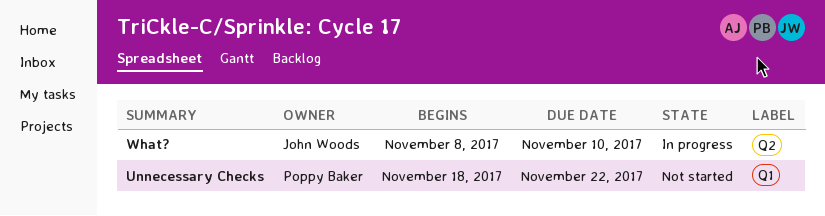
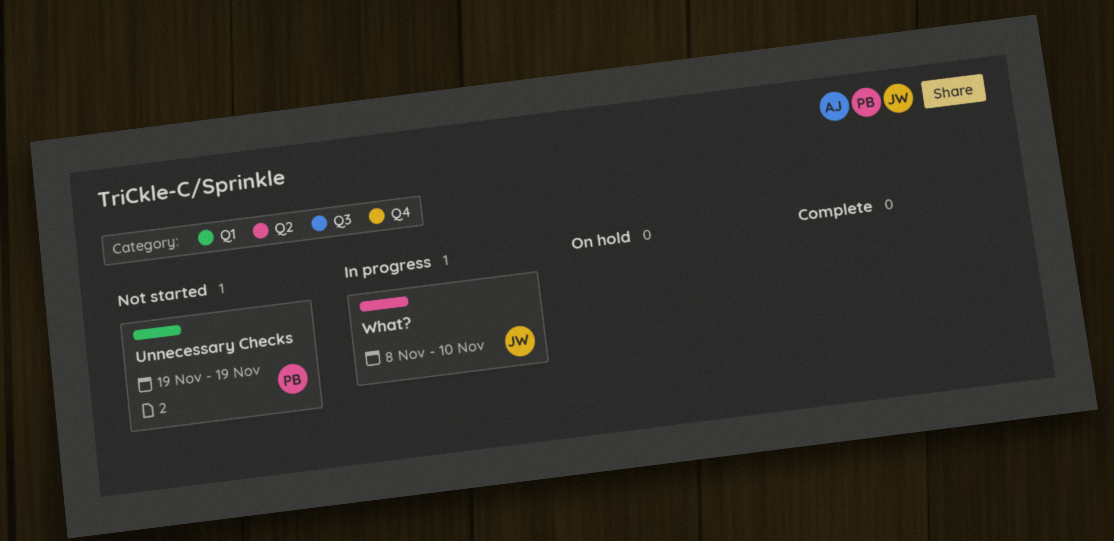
Unnecessary Checks, start: Nov 18 -> Nov 19
Unnecessary Checks, due: Nov 22 -> Nov 19

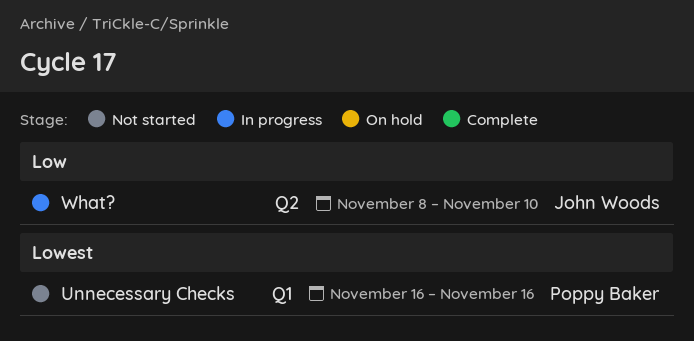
Unnecessary Checks, start: Nov 19 -> Nov 16
Unnecessary Checks, due: Nov 19 -> Nov 16

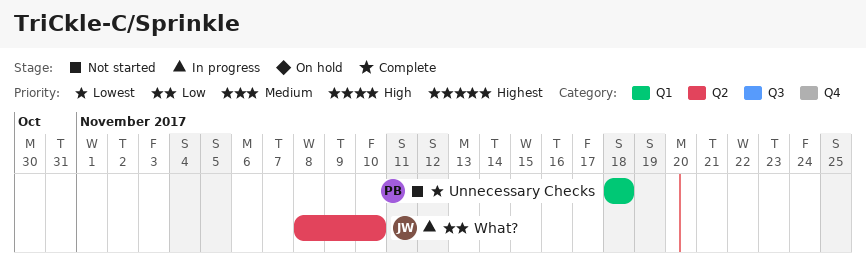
Unnecessary Checks, start: Nov 16 -> Nov 18
Unnecessary Checks, due: Nov 16 -> Nov 18

